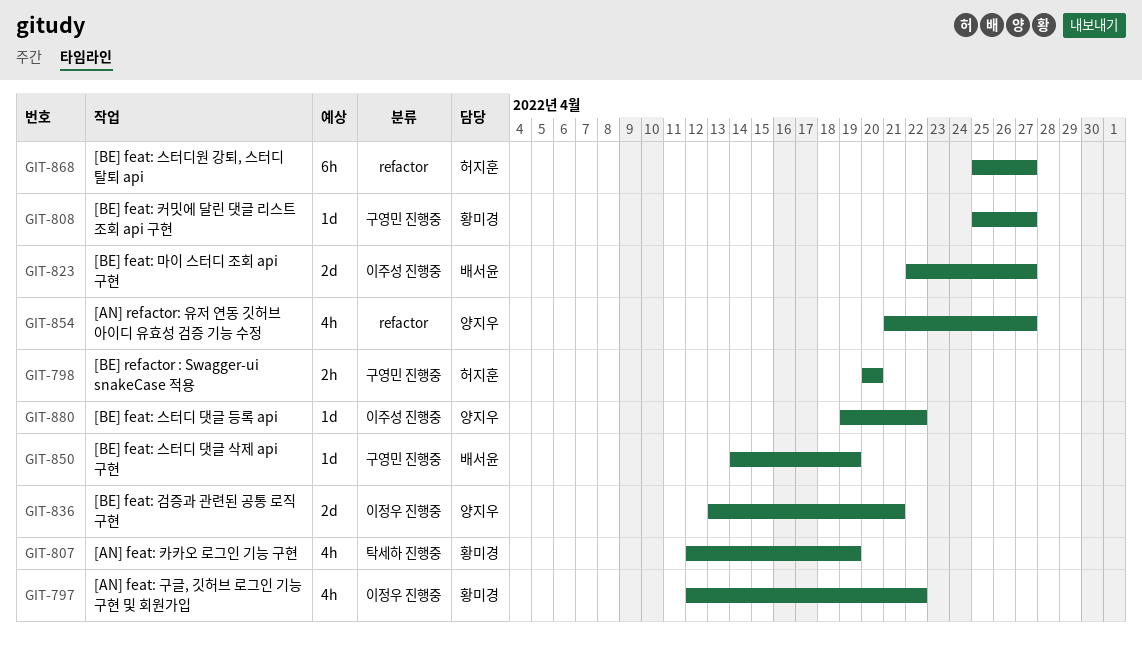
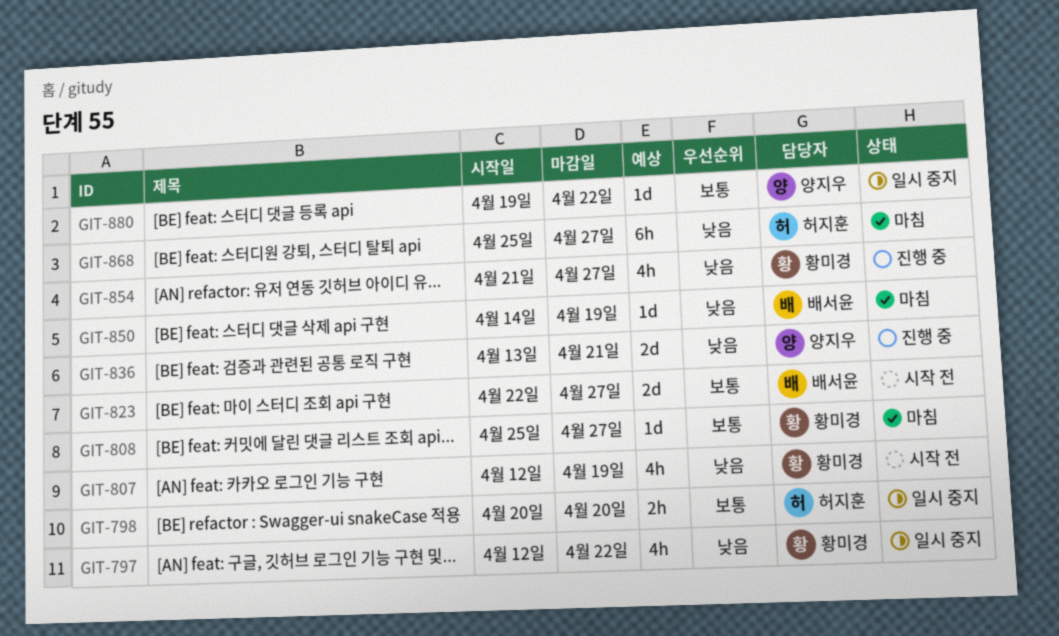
GIT-854, owner: 양지우 -> 황미경

